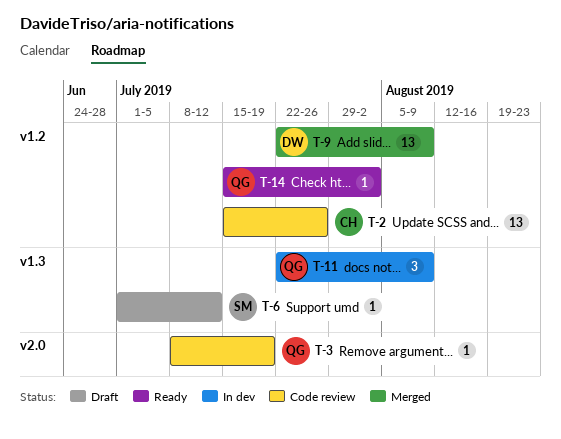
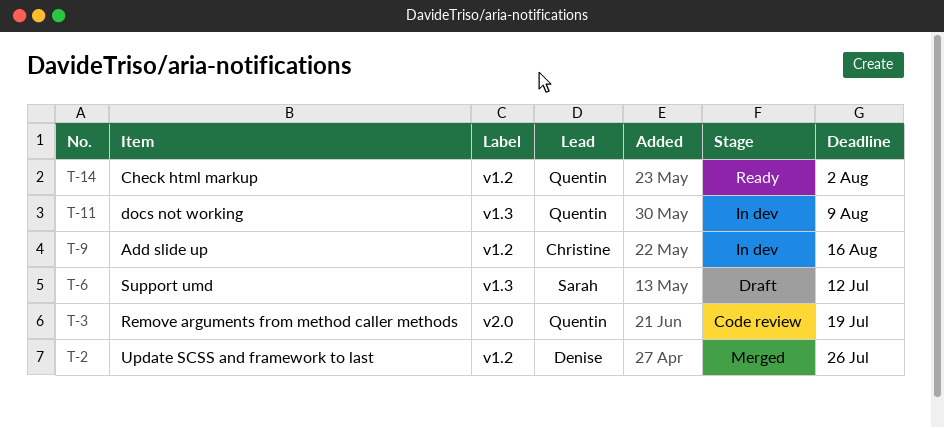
T-2, status: Code review -> Merged
T-2, owner: Christine -> Denise
T-9, status: Merged -> In dev
T-9, owner: Denise -> Christine
T-9, due: Aug 9 -> Aug 16

